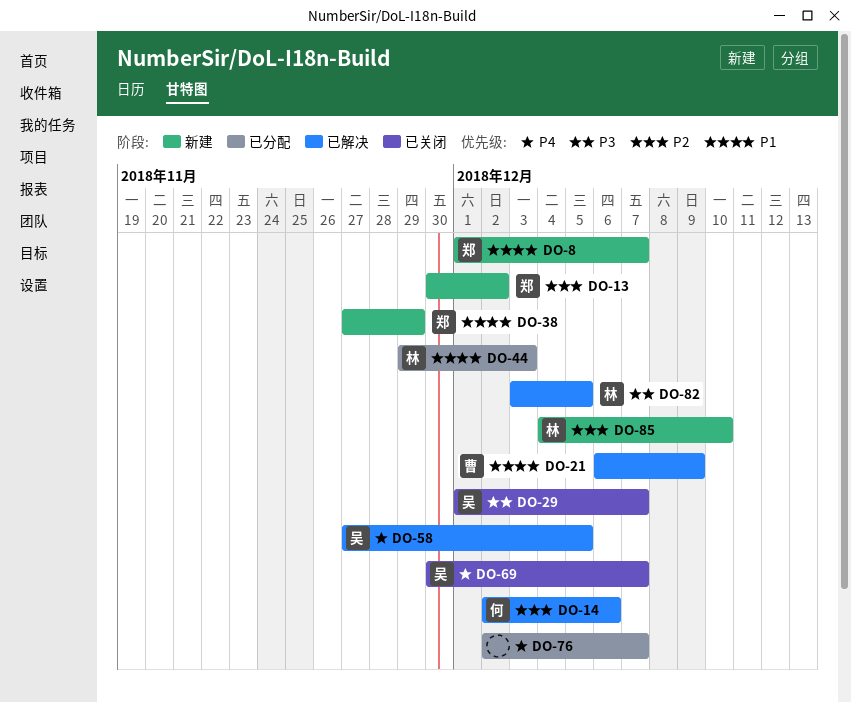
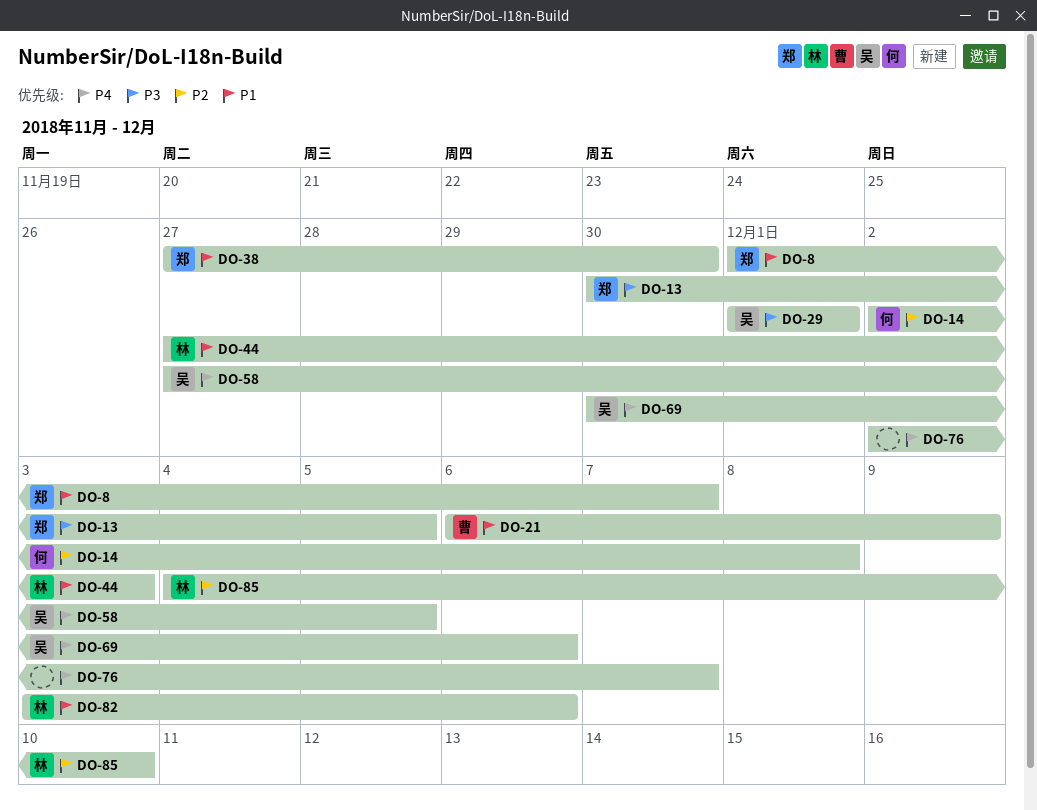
DO-13, priority: P2 -> P3
DO-13, due: Dec 2 -> Dec 5
DO-14, due: Dec 6 -> Dec 8
DO-29, due: Dec 7 -> Dec 1
DO-38, due: Nov 29 -> Nov 30
DO-44, start: Nov 29 -> Nov 27
DO-69, due: Dec 7 -> Dec 6
DO-82, priority: P3 -> P1
DO-82, due: Dec 5 -> Dec 6

